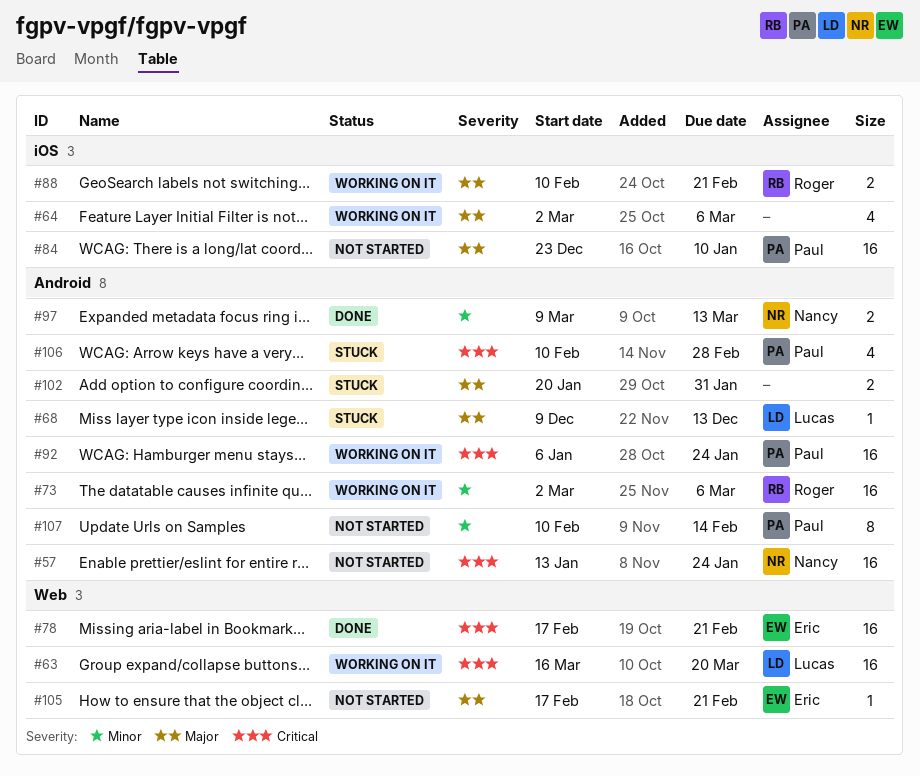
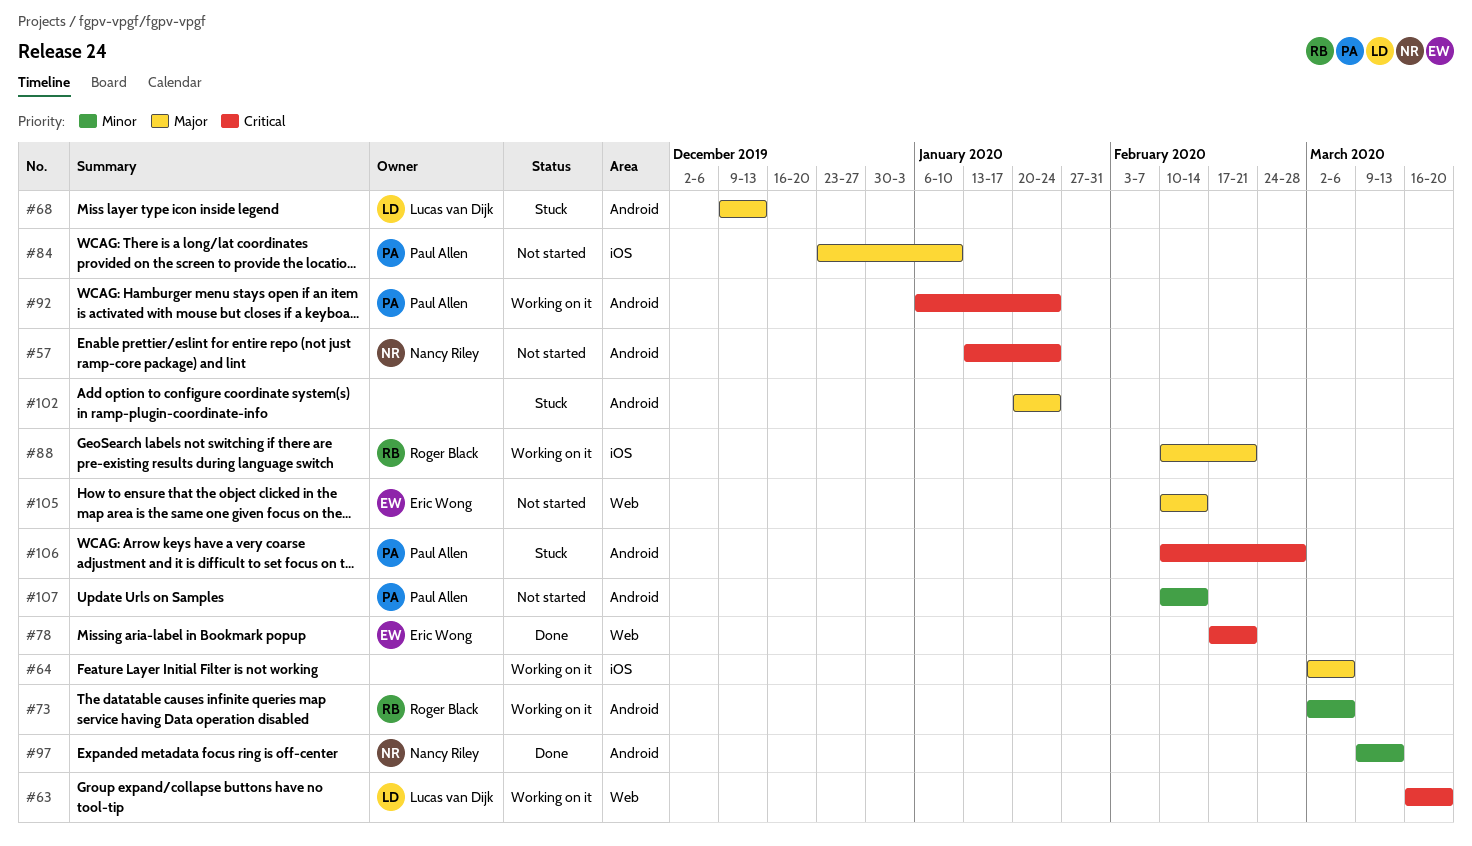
#102, due: Jan 31 -> Jan 24
#105, start: Feb 17 -> Feb 10
#105, due: Feb 21 -> Feb 14

